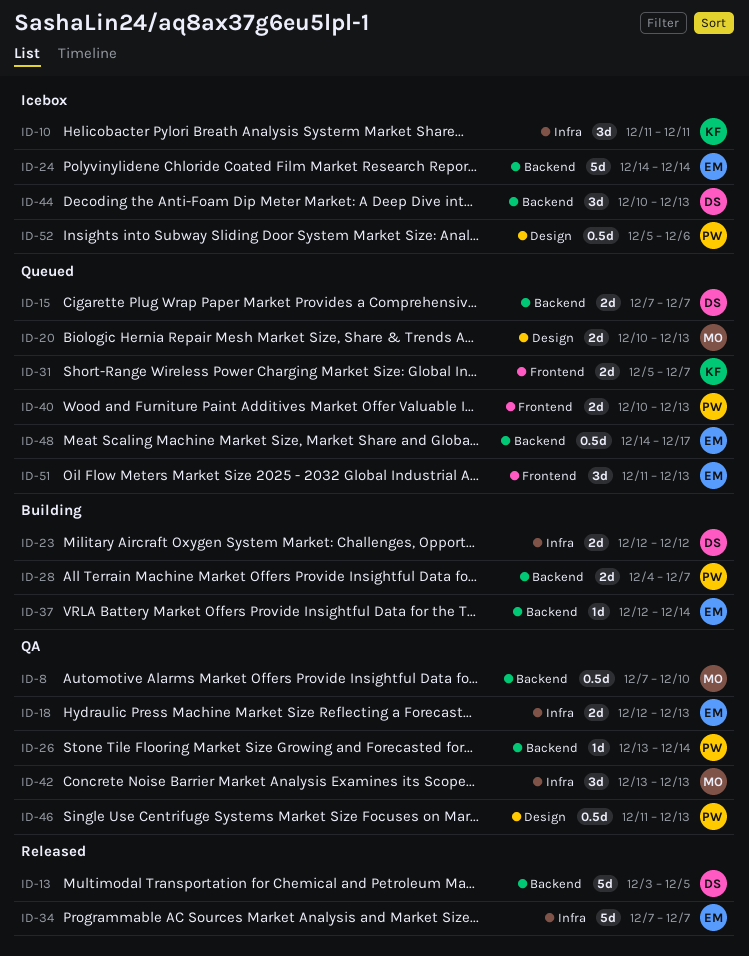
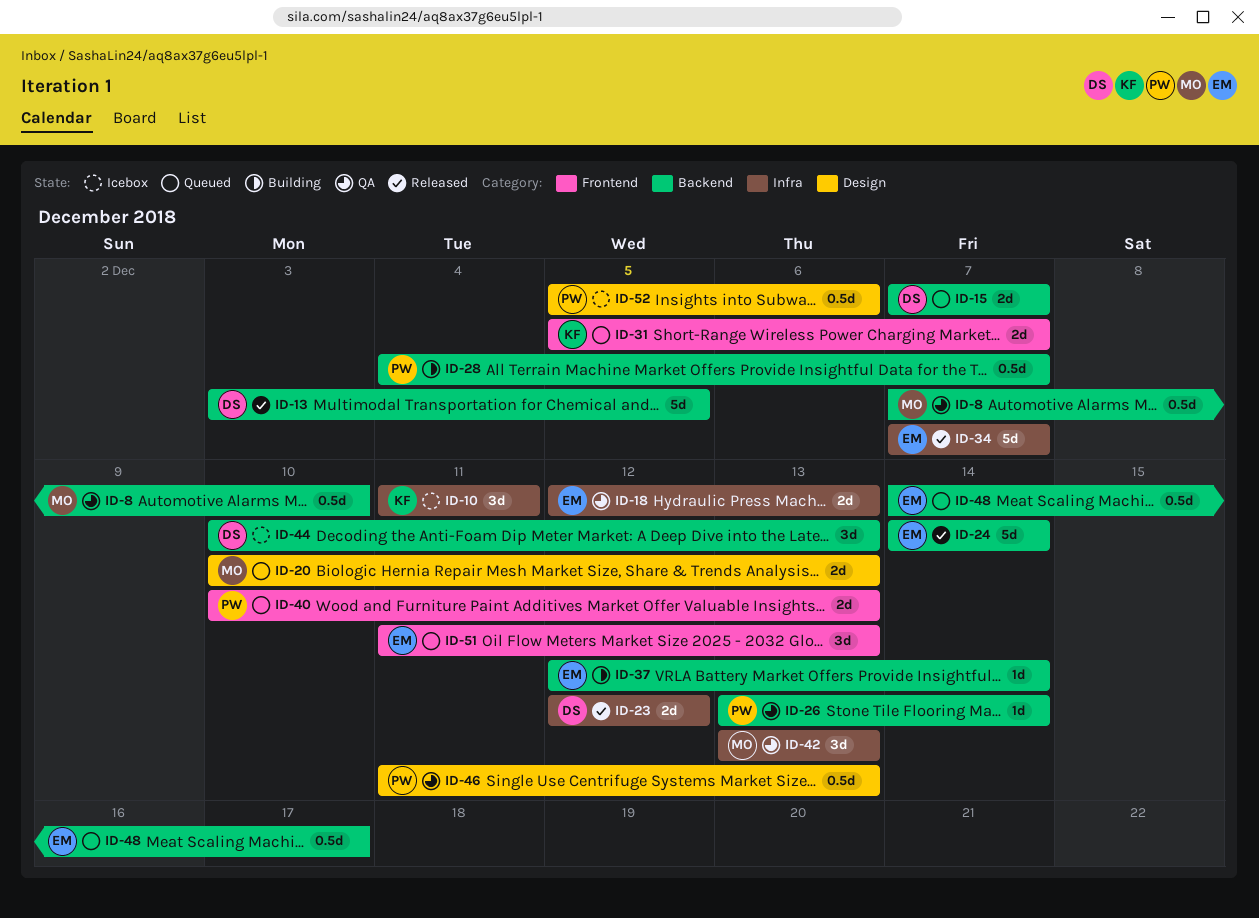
ID-23, status: Building -> Released
ID-24, status: Icebox -> Released
ID-28, estimate: 2d -> 0.5d

